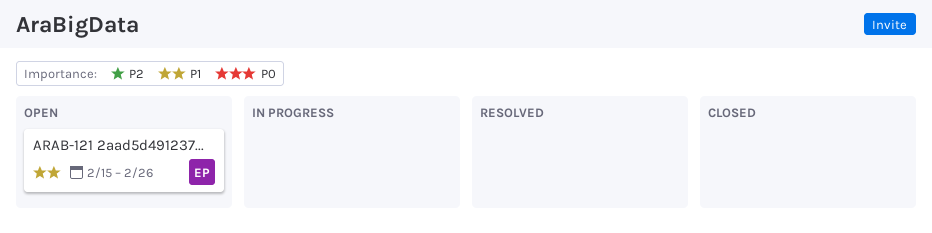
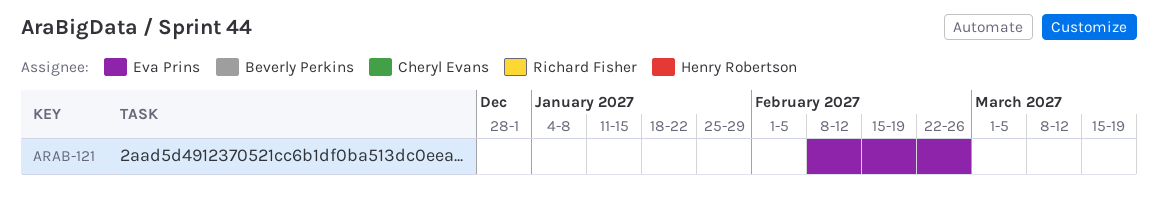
ARAB-121, start: Feb 15 -> Feb 8

